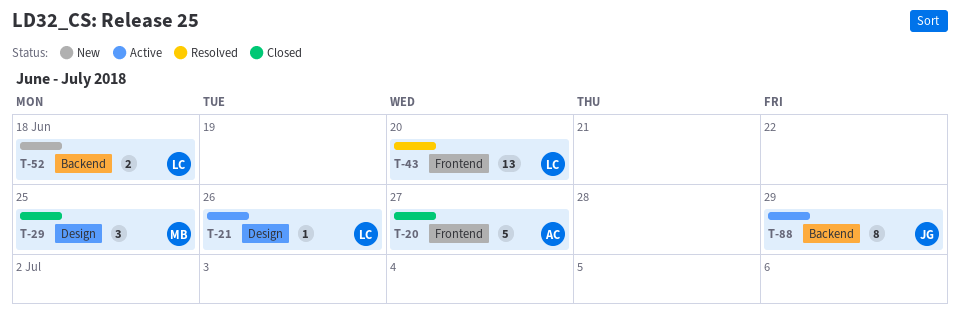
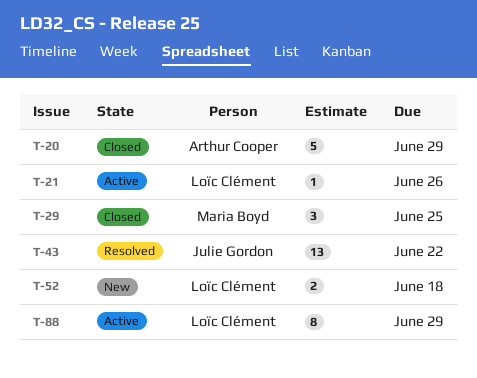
T-20, due: Jun 27 -> Jun 29
T-43, owner: Loïc Clément -> Julie Gordon
T-43, due: Jun 20 -> Jun 22
T-88, owner: Julie Gordon -> Loïc Clément

